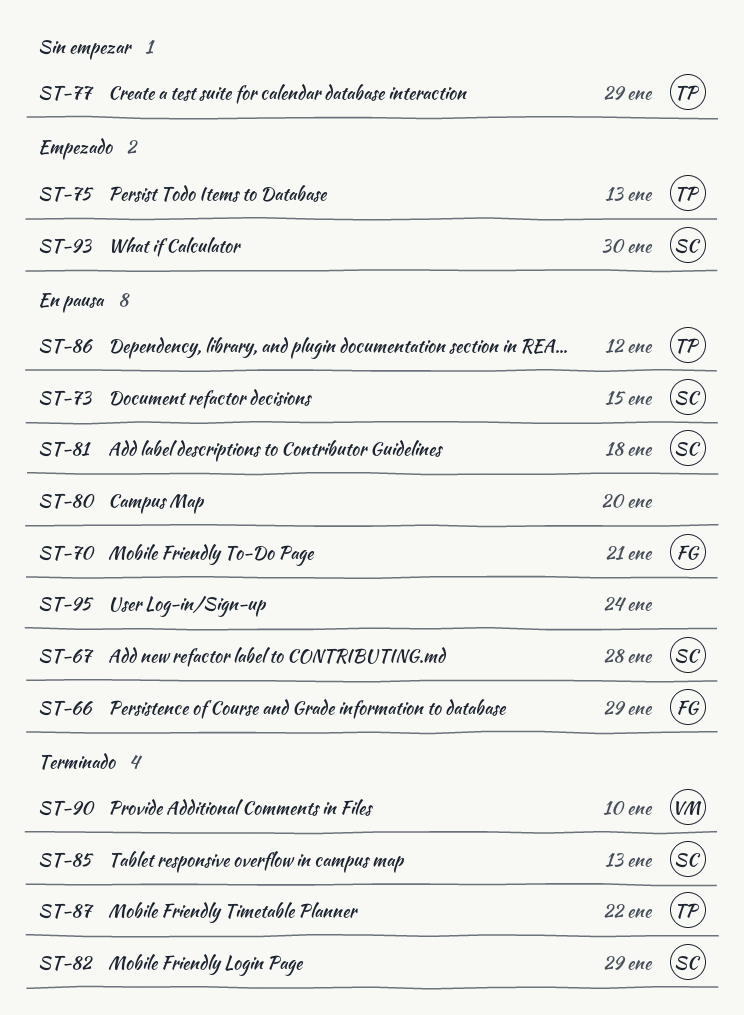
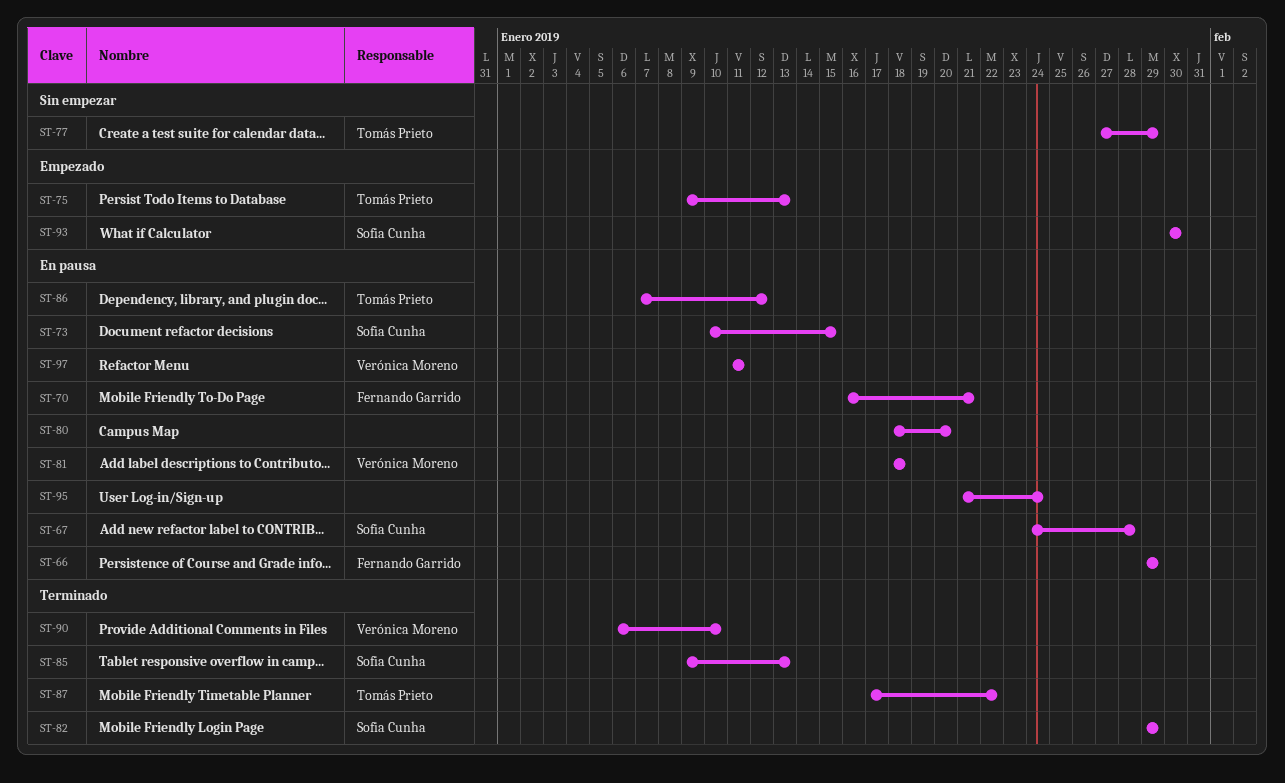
ST-81, owner: Sofia Cunha -> Verónica Moreno
ST-97: none -> present

